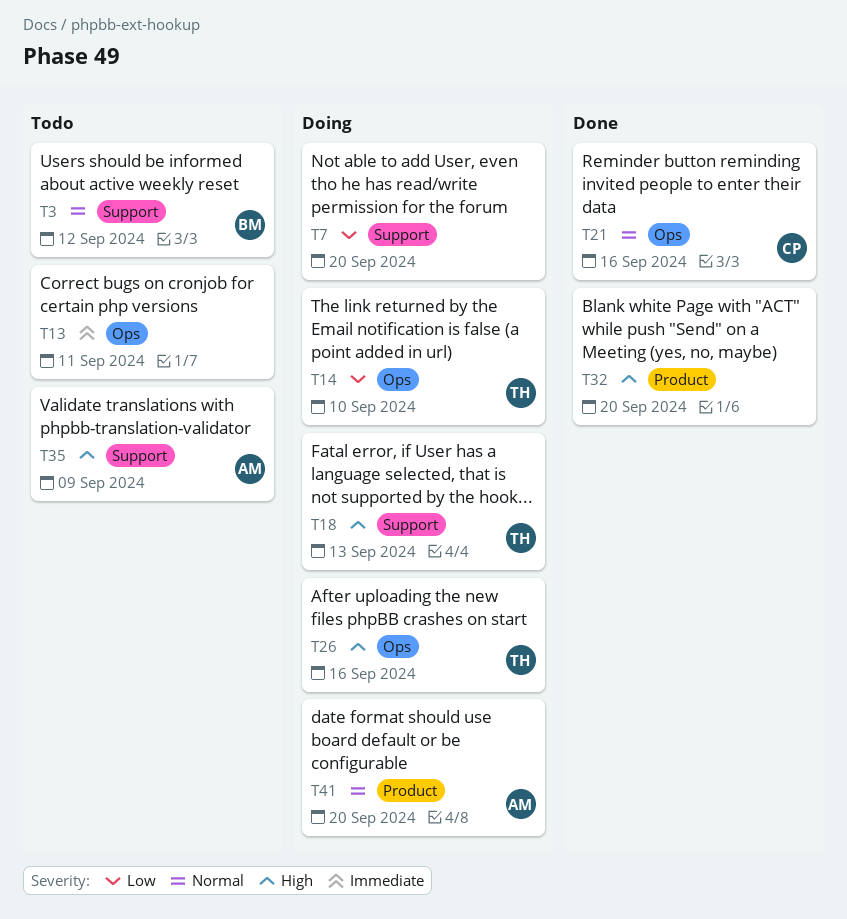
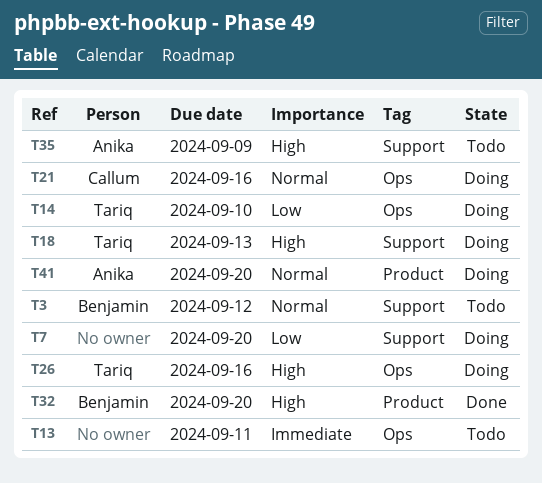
T21, status: Done -> Doing
T32, owner: none -> Benjamin

